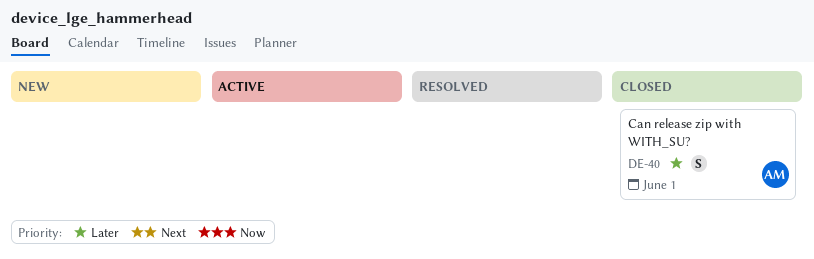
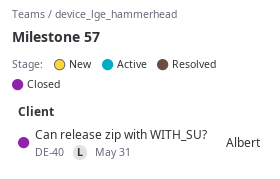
DE-40, estimate: S -> L
DE-40, due: Jun 1 -> May 31

